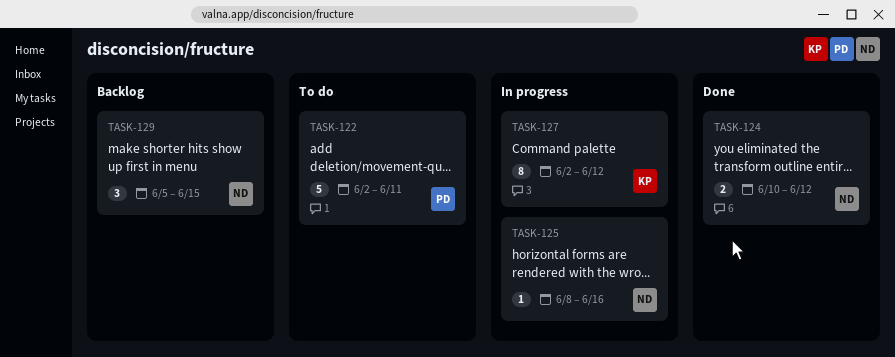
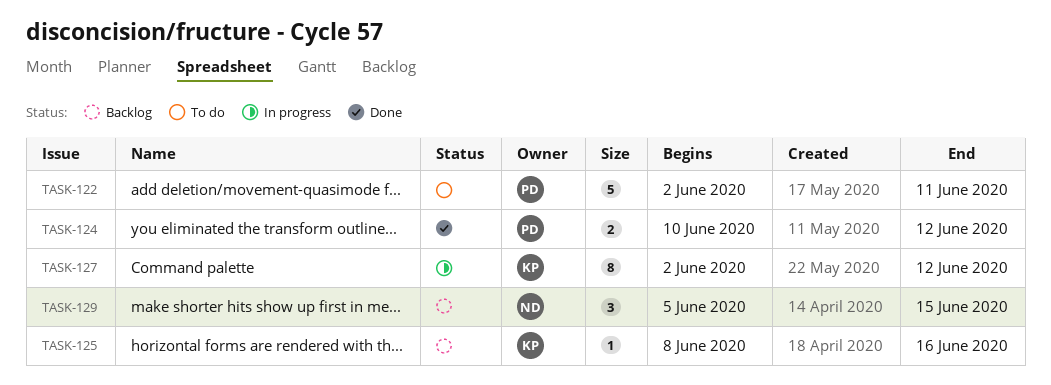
TASK-124, owner: ND -> PD
TASK-125, status: In progress -> Backlog
TASK-125, owner: ND -> KP

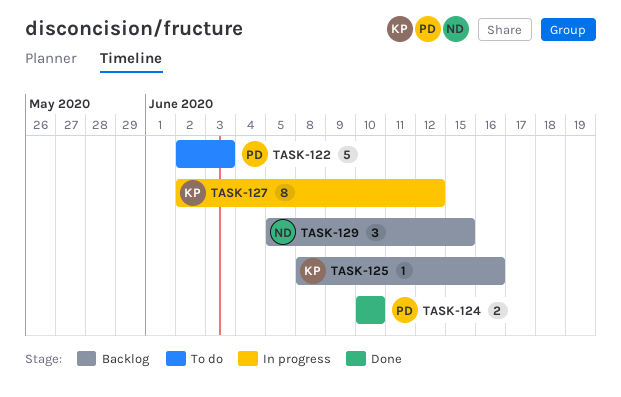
TASK-122, due: Jun 11 -> Jun 3
TASK-124, due: Jun 12 -> Jun 10

